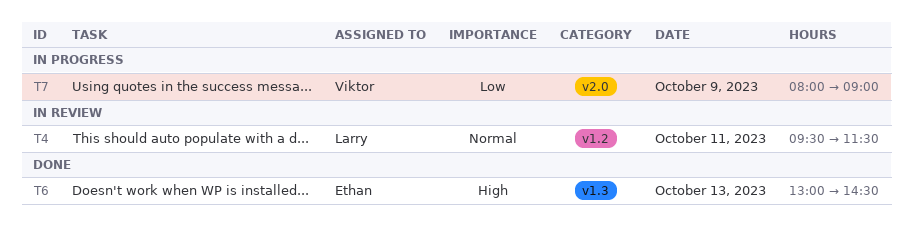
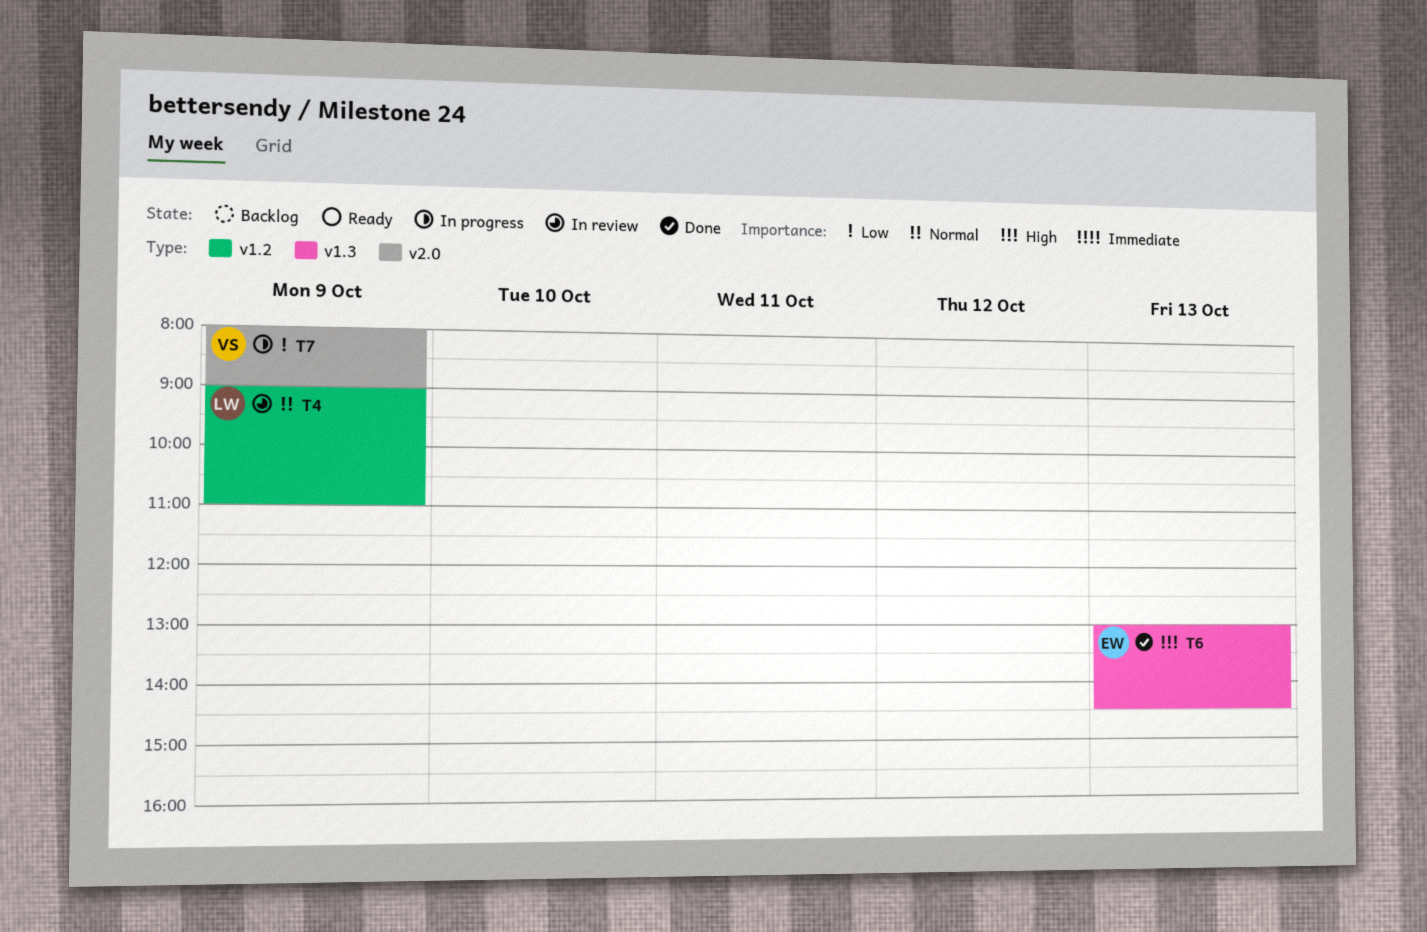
T4, day: Oct 11 -> Oct 9
T4, begins: 09:30 -> 09:00
T4, ends: 11:30 -> 11:00

